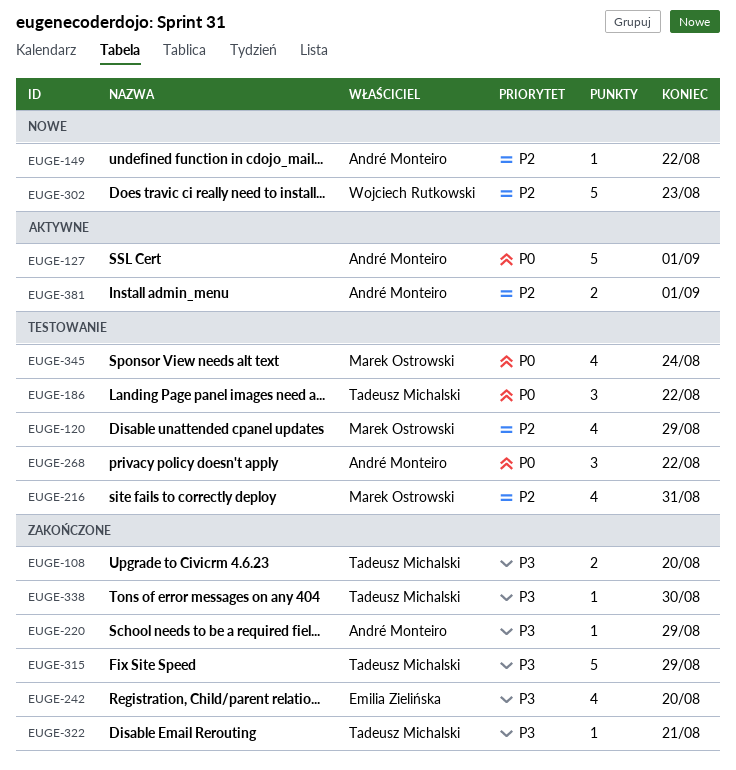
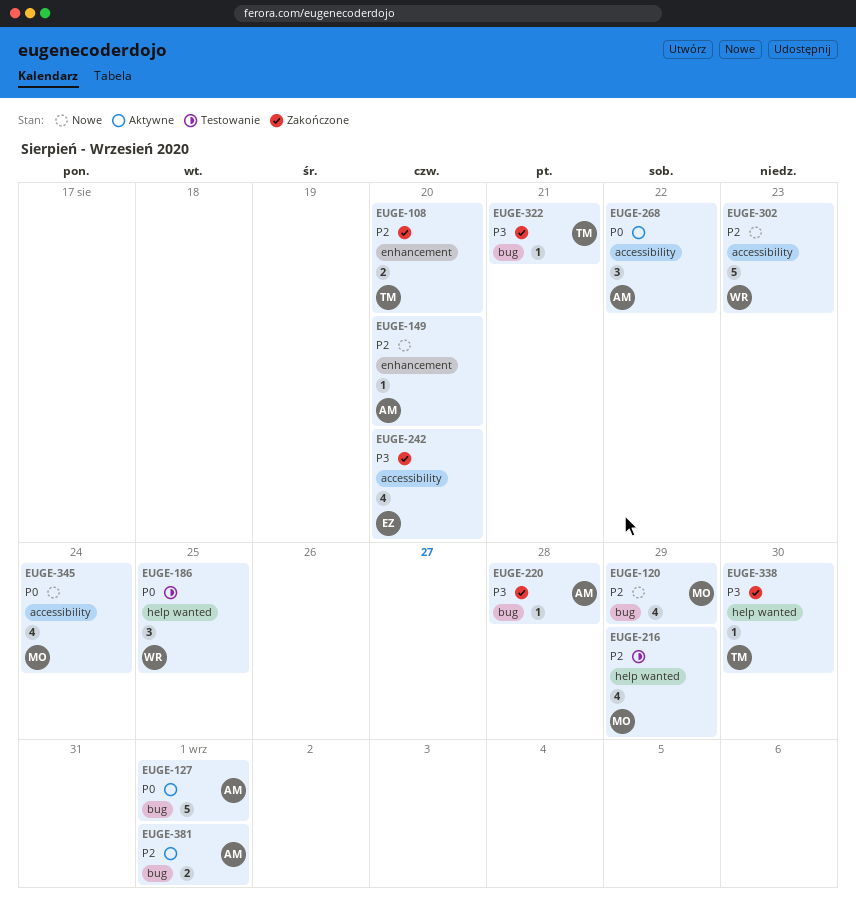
EUGE-108, priority: P3 -> P2
EUGE-120, status: Testowanie -> Nowe
EUGE-149, due: Aug 22 -> Aug 20
EUGE-186, owner: Tadeusz Michalski -> Wojciech Rutkowski
EUGE-186, due: Aug 22 -> Aug 25
EUGE-216, due: Aug 31 -> Aug 29
EUGE-220, due: Aug 29 -> Aug 28
EUGE-268, status: Testowanie -> Aktywne
EUGE-315: present -> none
EUGE-345, status: Testowanie -> Nowe

